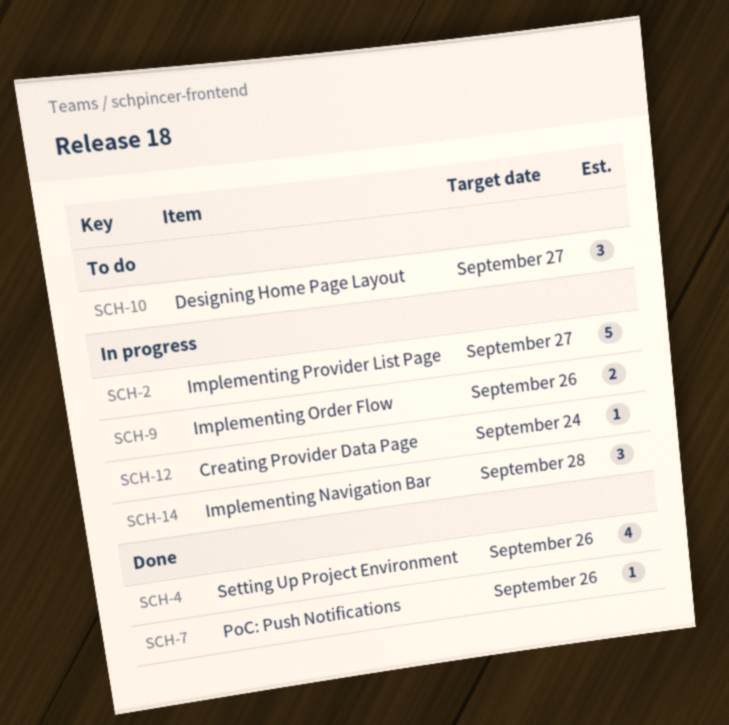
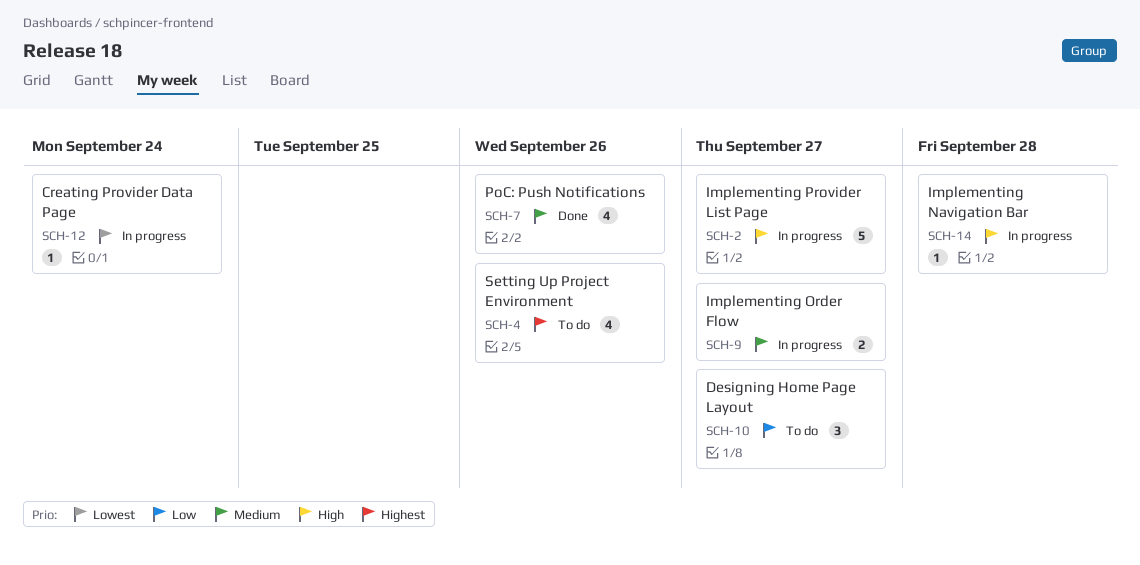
SCH-4, status: Done -> To do
SCH-7, estimate: 1 -> 4
SCH-9, due: Sep 26 -> Sep 27
SCH-14, estimate: 3 -> 1

